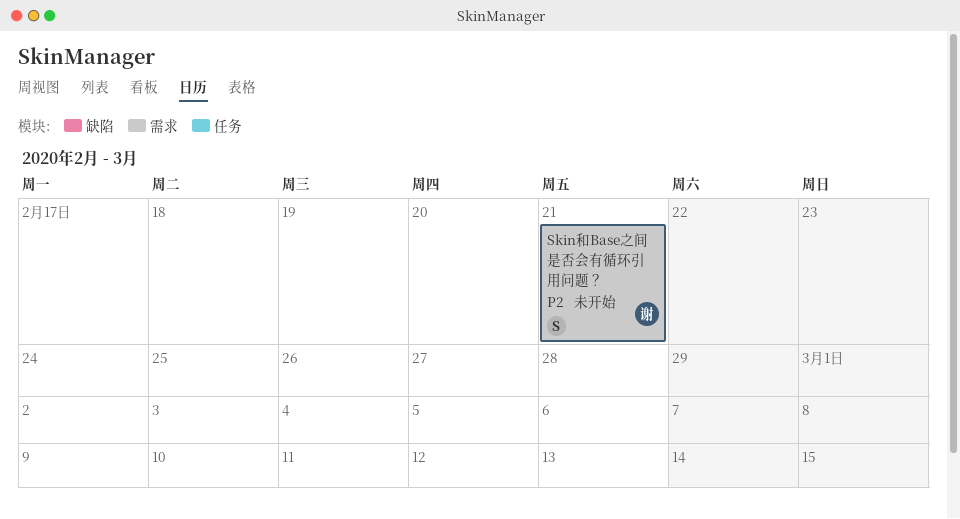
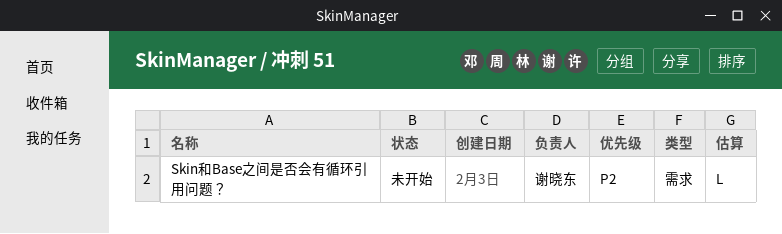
Skin和Base之间是否会有循环引用问题？, estimate: S -> L

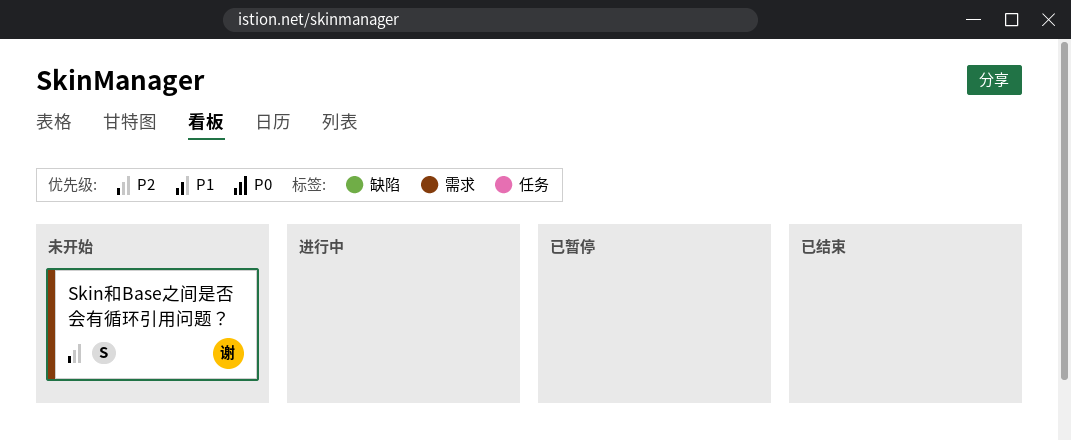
Skin和Base之间是否会有循环引用问题？, estimate: L -> S

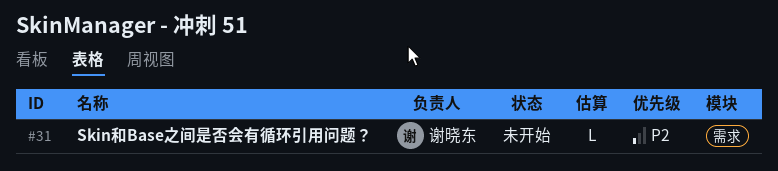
Skin和Base之间是否会有循环引用问题？, estimate: S -> L

